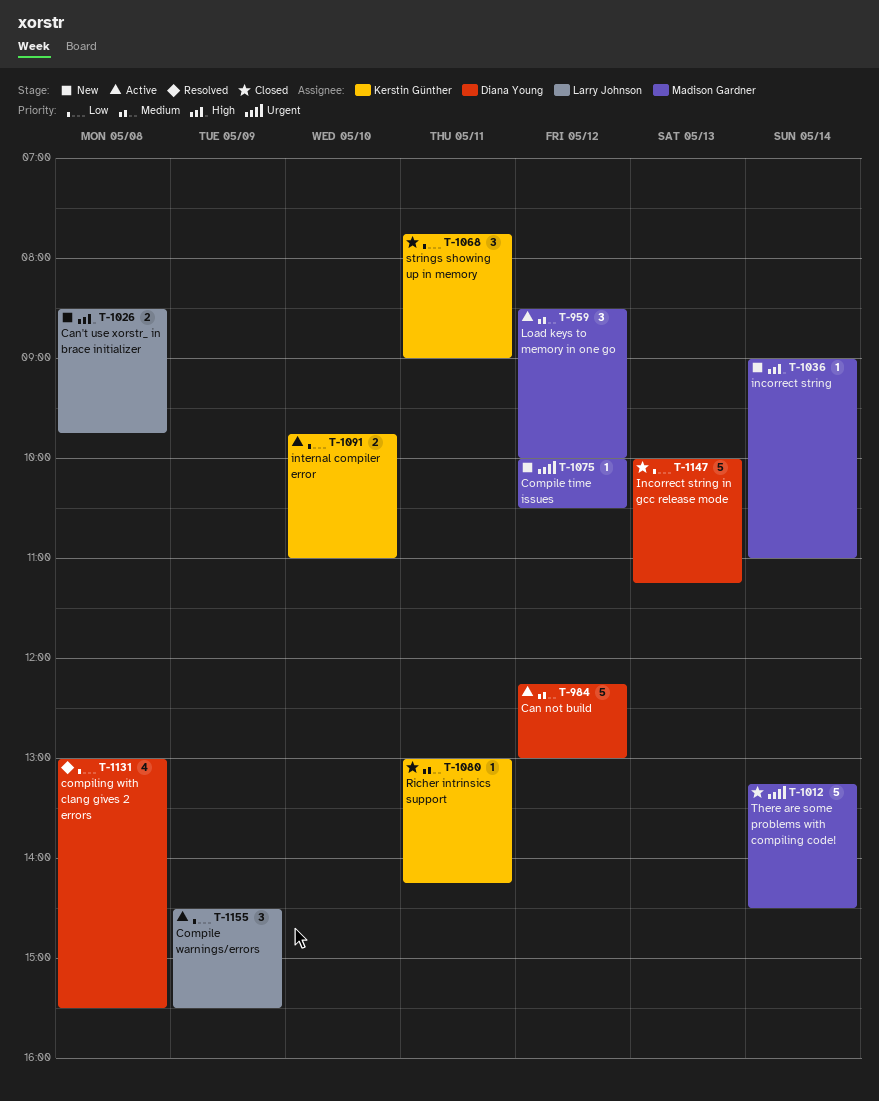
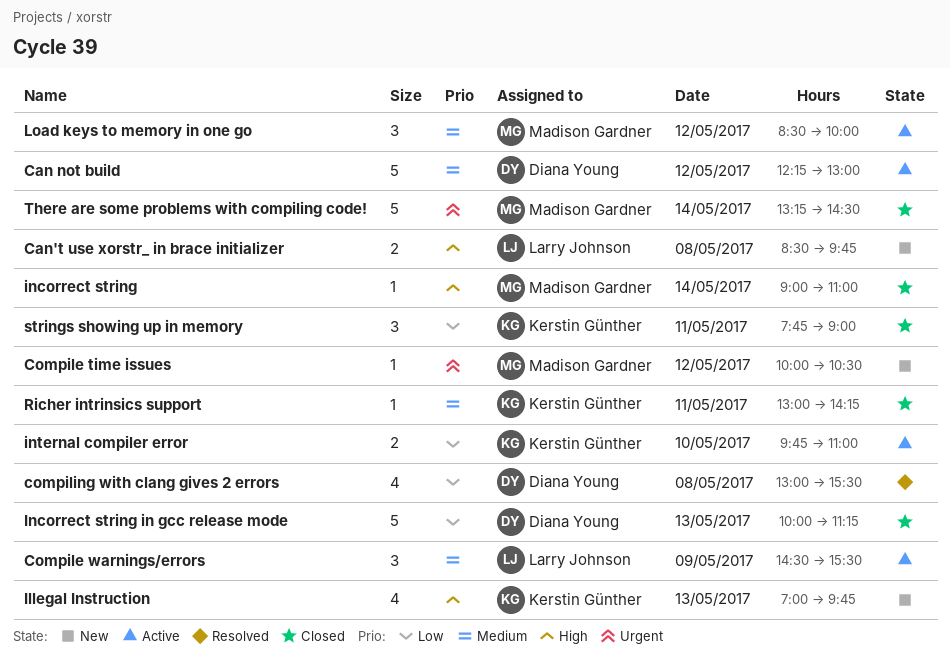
Compile warnings/errors, priority: Low -> Medium
Illegal Instruction: none -> present
incorrect string, status: New -> Closed

